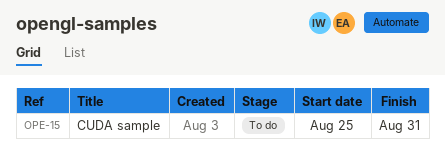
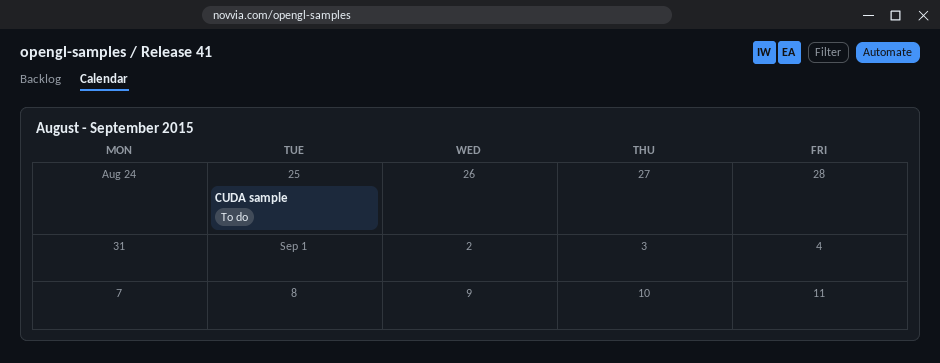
CUDA sample, due: Aug 31 -> Aug 25

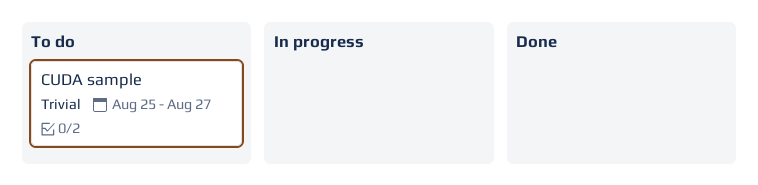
CUDA sample, due: Aug 25 -> Aug 27

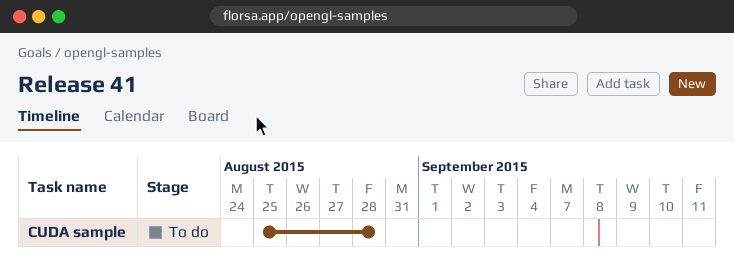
CUDA sample, due: Aug 27 -> Aug 28

